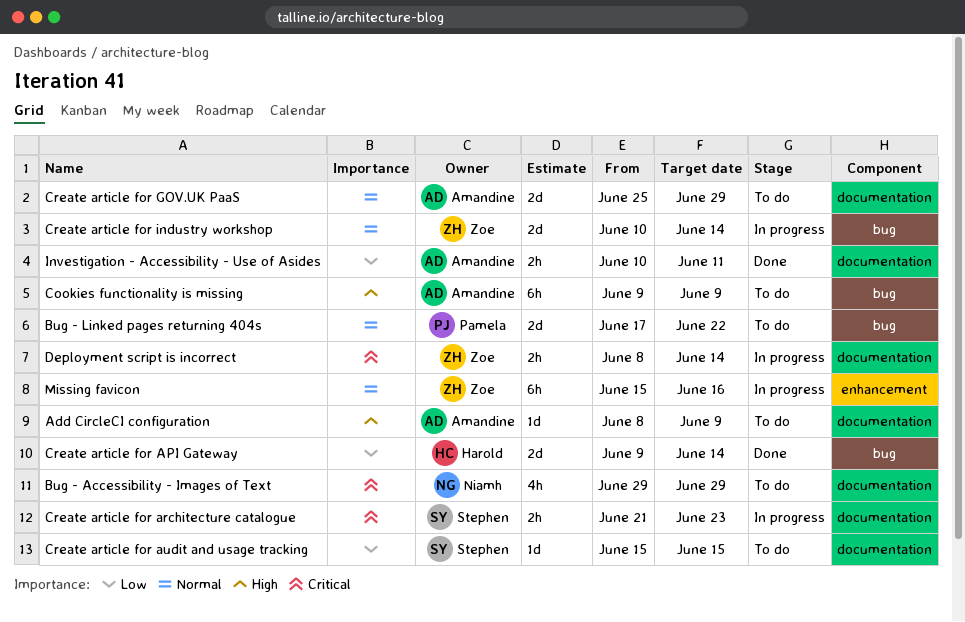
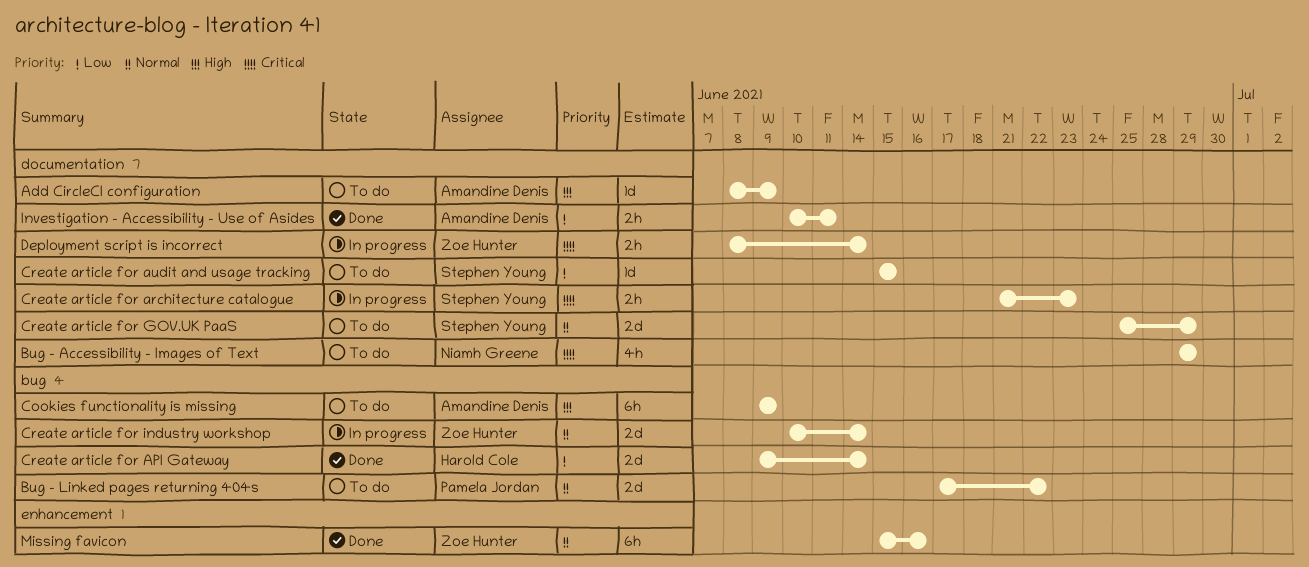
Create article for GOV.UK PaaS, owner: Amandine Denis -> Stephen Young
Missing favicon, status: In progress -> Done

